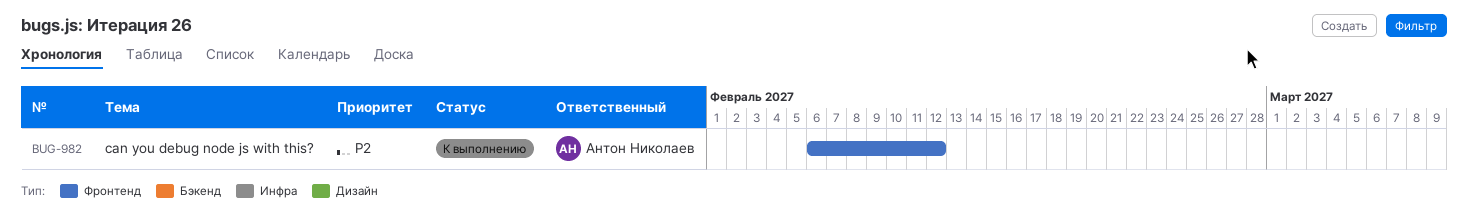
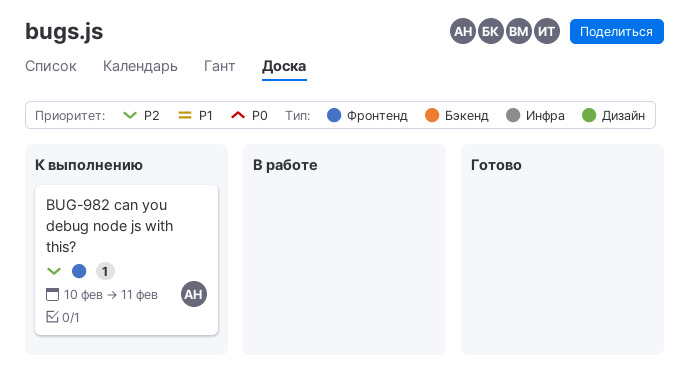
BUG-982, start: Feb 6 -> Feb 10
BUG-982, due: Feb 12 -> Feb 11

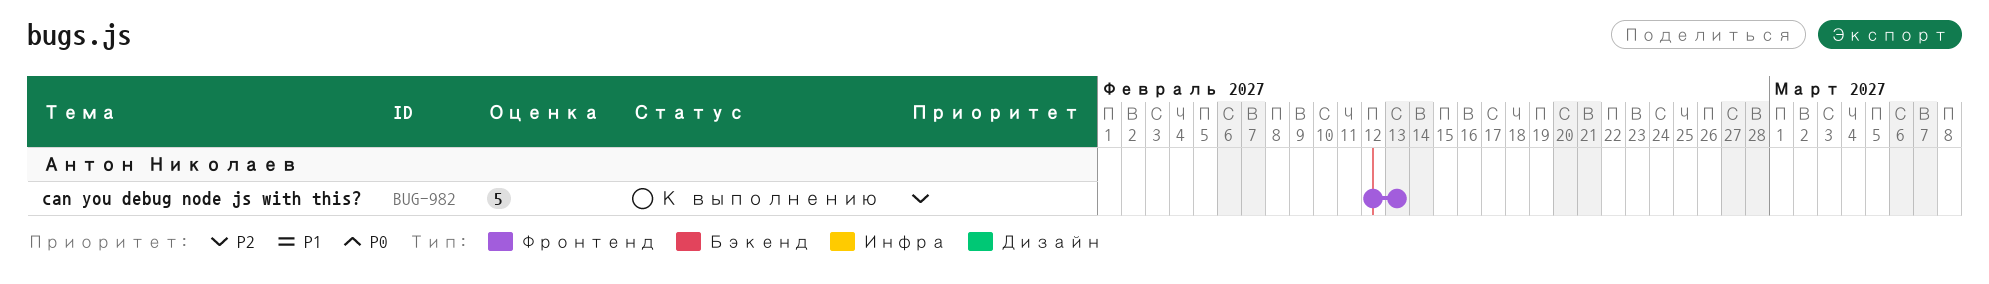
BUG-982, estimate: 1 -> 5
BUG-982, start: Feb 10 -> Feb 12
BUG-982, due: Feb 11 -> Feb 13

